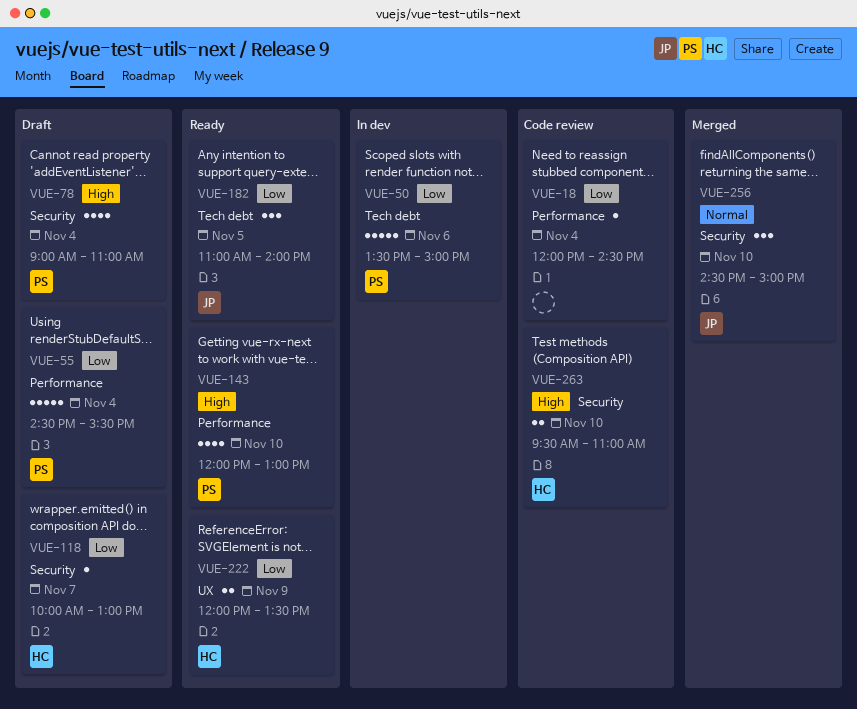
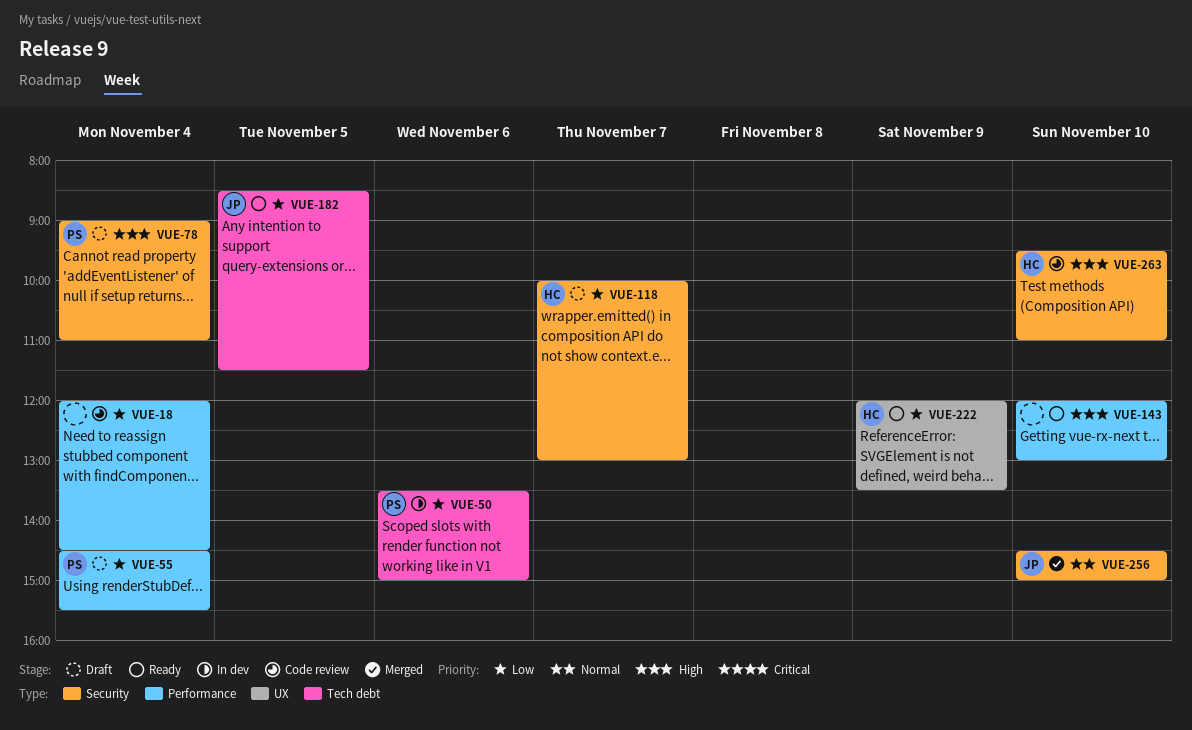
VUE-143, owner: PS -> none
VUE-182, begins: 11:00 -> 08:30
VUE-182, ends: 14:00 -> 11:30

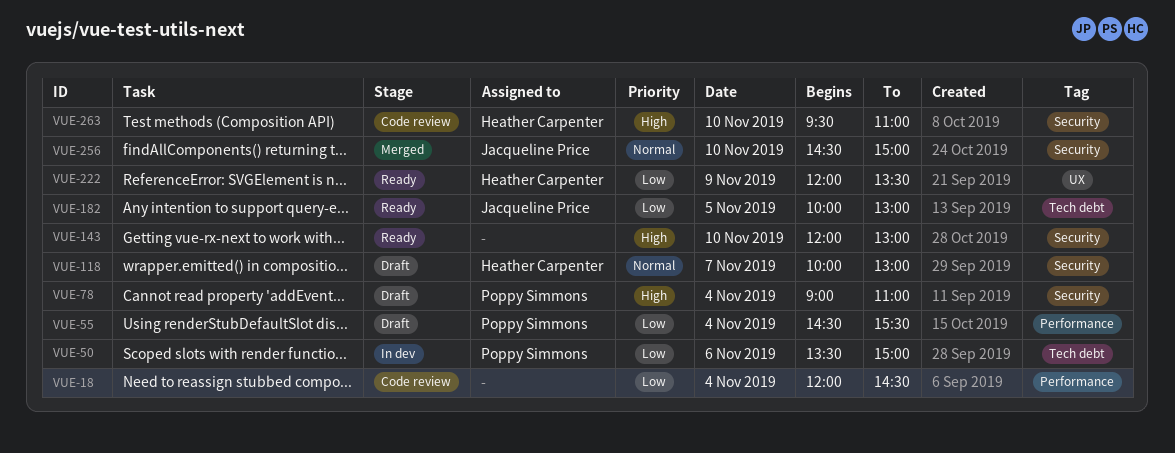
VUE-118, priority: Low -> Normal
VUE-143, label: Performance -> Security
VUE-182, begins: 08:30 -> 10:00
VUE-182, ends: 11:30 -> 13:00

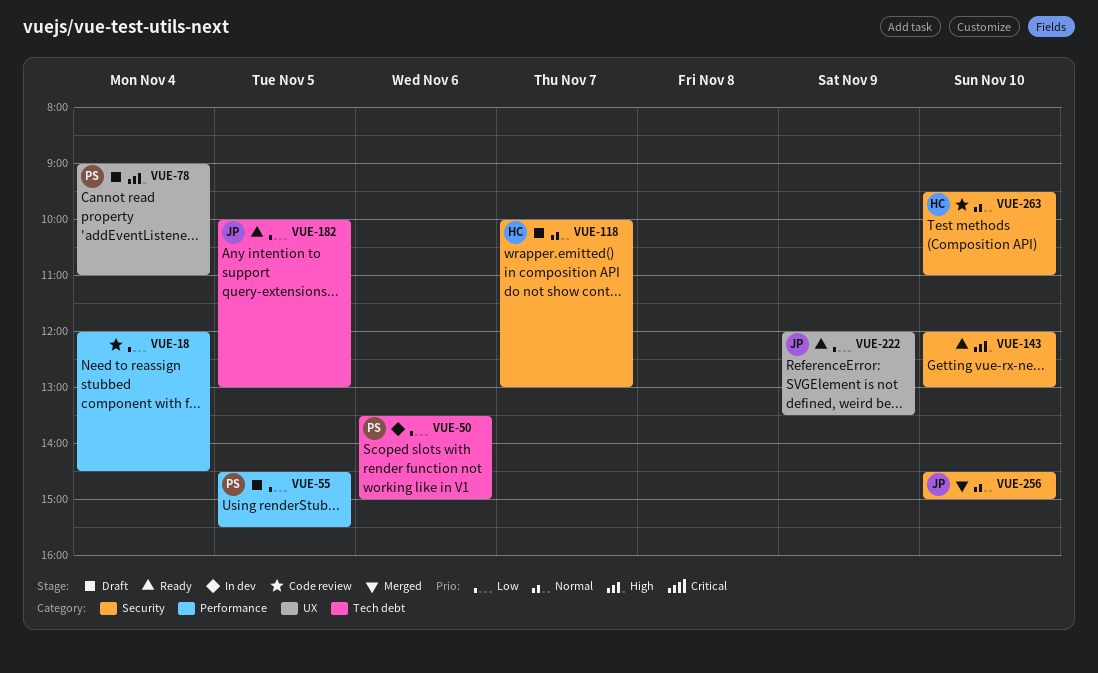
VUE-55, day: Nov 4 -> Nov 5
VUE-78, label: Security -> UX
VUE-222, owner: Heather Carpenter -> Jacqueline Price
VUE-263, priority: High -> Normal

